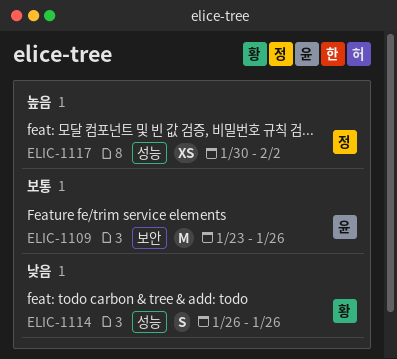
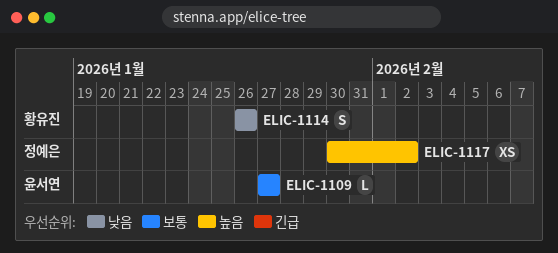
ELIC-1109, estimate: M -> L
ELIC-1109, start: Jan 23 -> Jan 27
ELIC-1109, due: Jan 26 -> Jan 27

